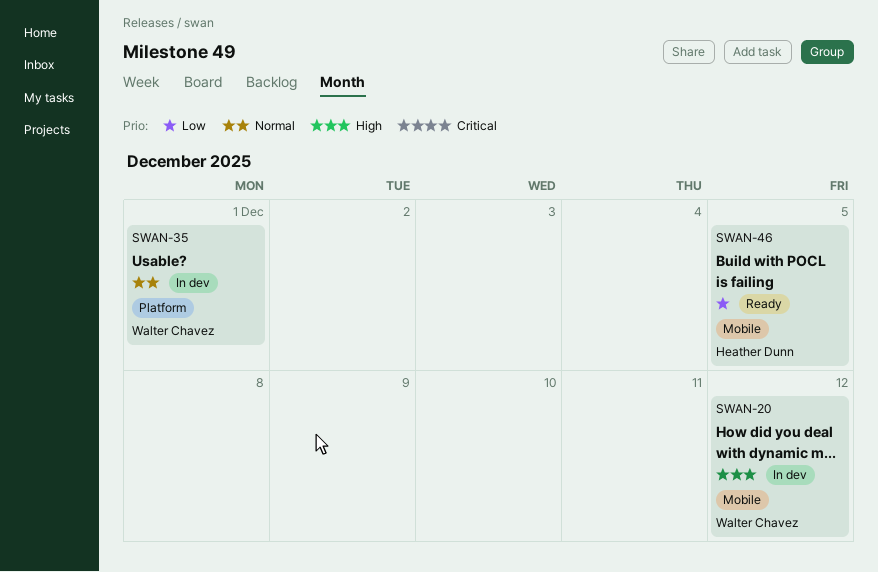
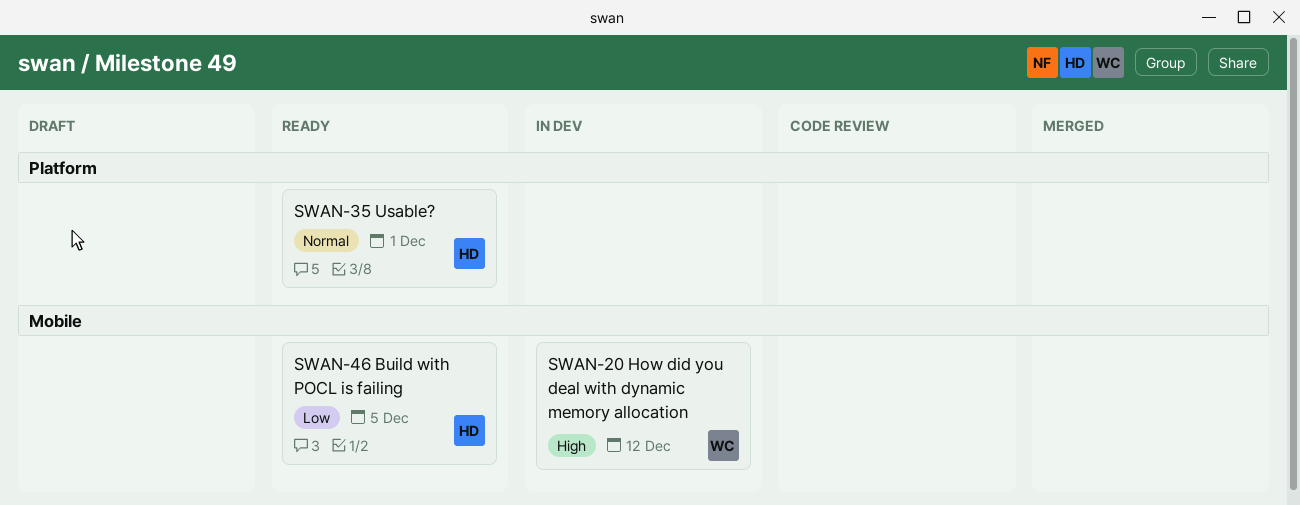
SWAN-35, status: In dev -> Ready
SWAN-35, owner: Walter Chavez -> Heather Dunn

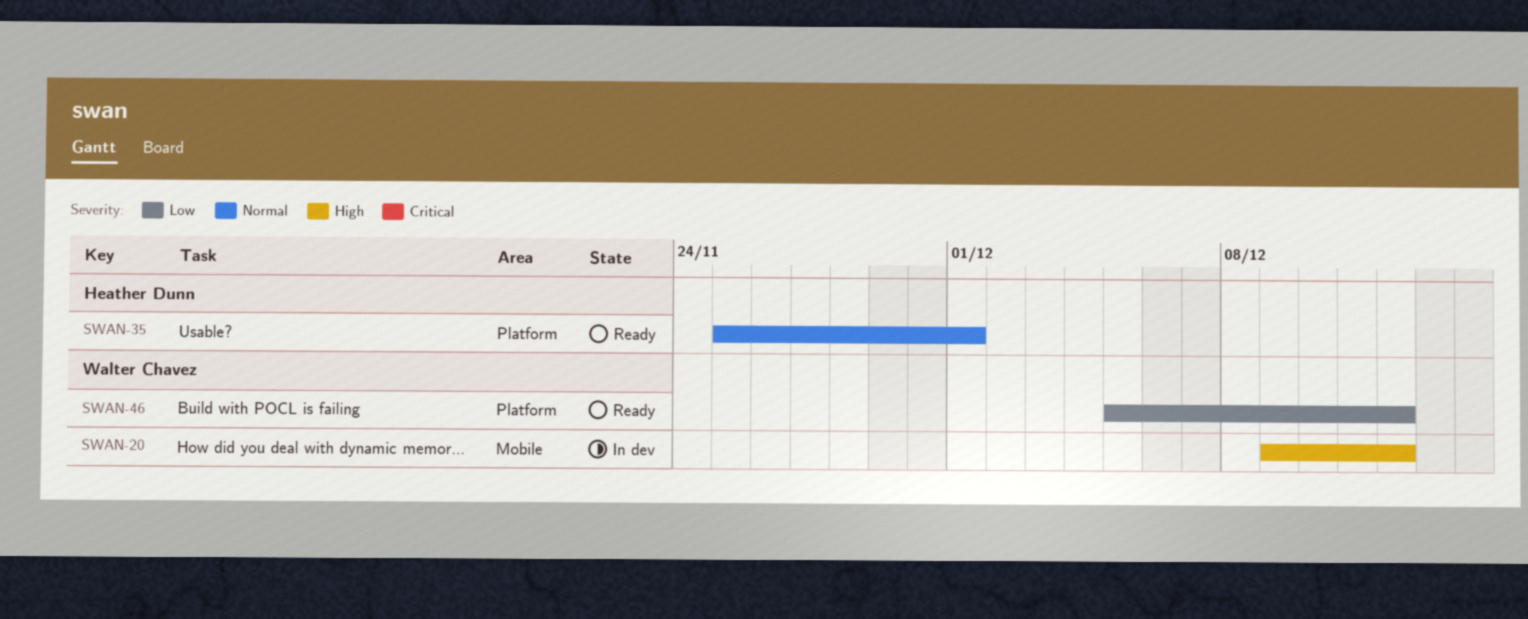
SWAN-46, owner: Heather Dunn -> Walter Chavez
SWAN-46, label: Mobile -> Platform
SWAN-46, due: Dec 5 -> Dec 12

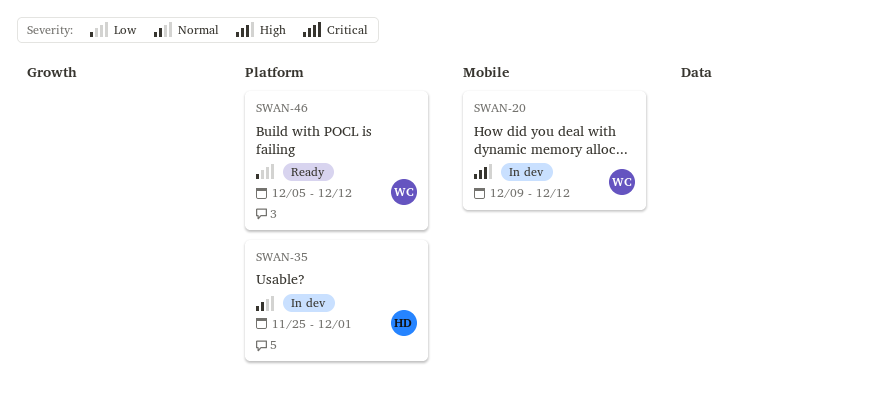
SWAN-35, status: Ready -> In dev

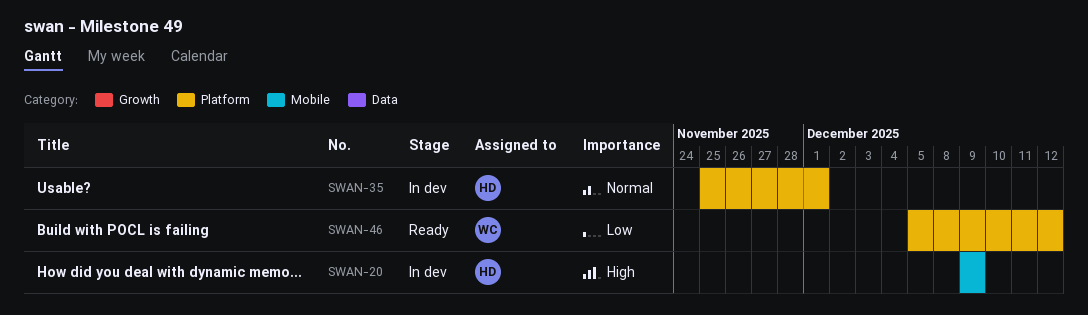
SWAN-20, owner: WC -> HD
SWAN-20, due: Dec 12 -> Dec 9

